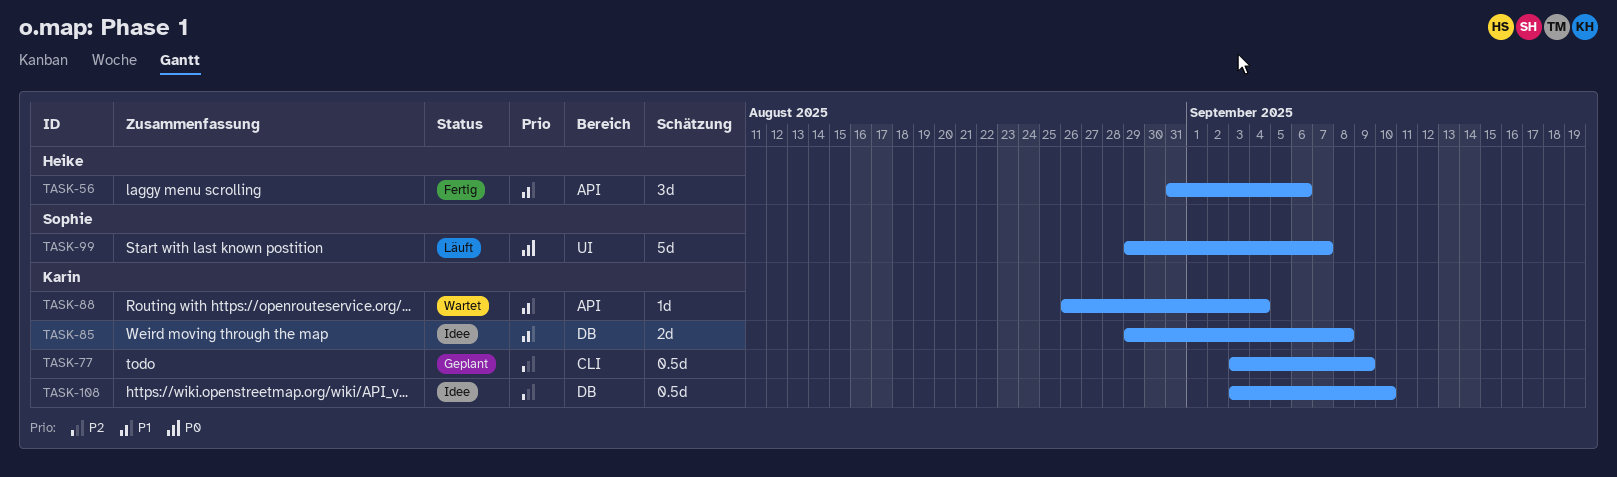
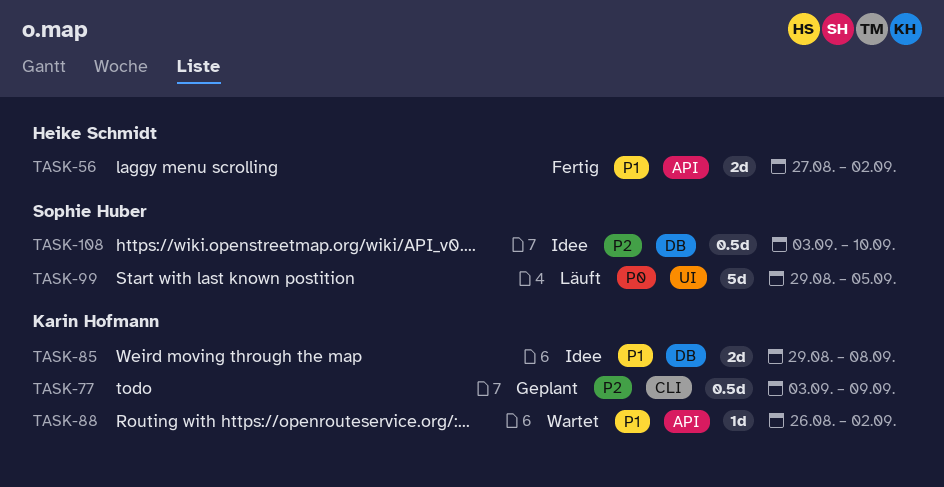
TASK-56, estimate: 3d -> 2d
TASK-56, start: Aug 31 -> Aug 27
TASK-56, due: Sep 6 -> Sep 2
TASK-88, due: Sep 4 -> Sep 2
TASK-99, due: Sep 7 -> Sep 5
TASK-108, owner: Karin Hofmann -> Sophie Huber

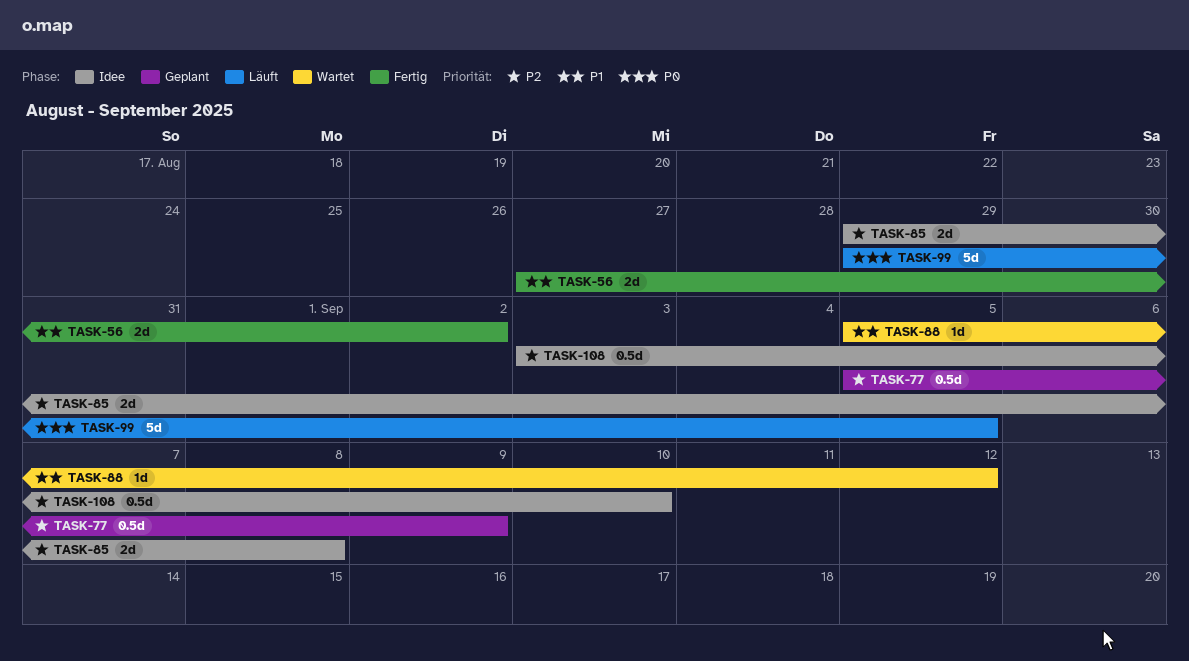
TASK-77, start: Sep 3 -> Sep 5
TASK-85, priority: P1 -> P2
TASK-88, start: Aug 26 -> Sep 5
TASK-88, due: Sep 2 -> Sep 12

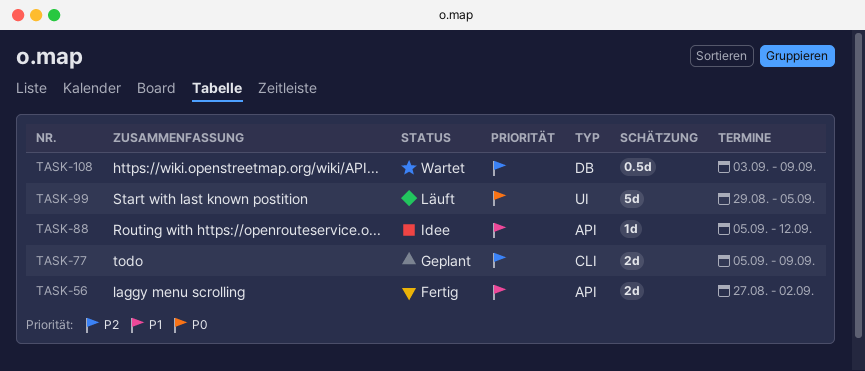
TASK-77, estimate: 0.5d -> 2d
TASK-85: present -> none
TASK-88, status: Wartet -> Idee
TASK-108, status: Idee -> Wartet
TASK-108, due: Sep 10 -> Sep 9

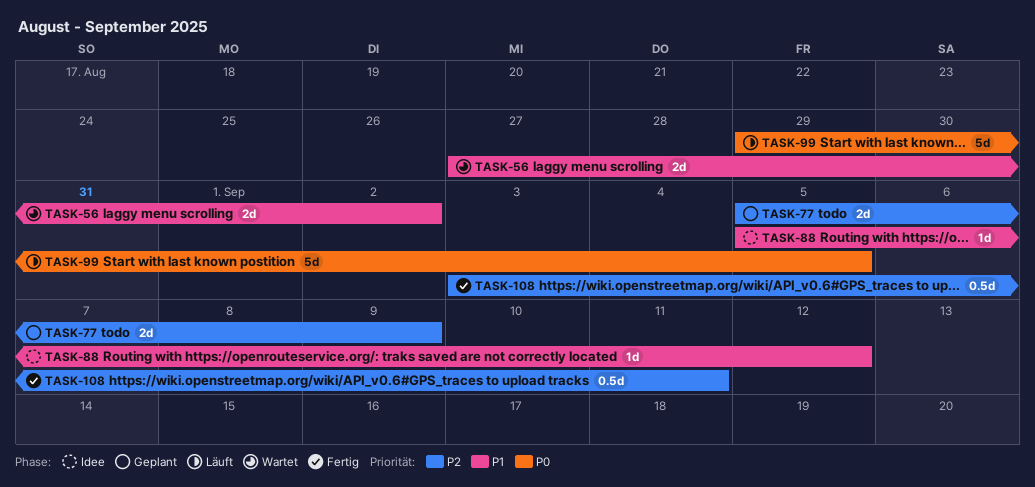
TASK-56, status: Fertig -> Wartet
TASK-108, status: Wartet -> Fertig
TASK-108, due: Sep 9 -> Sep 11

